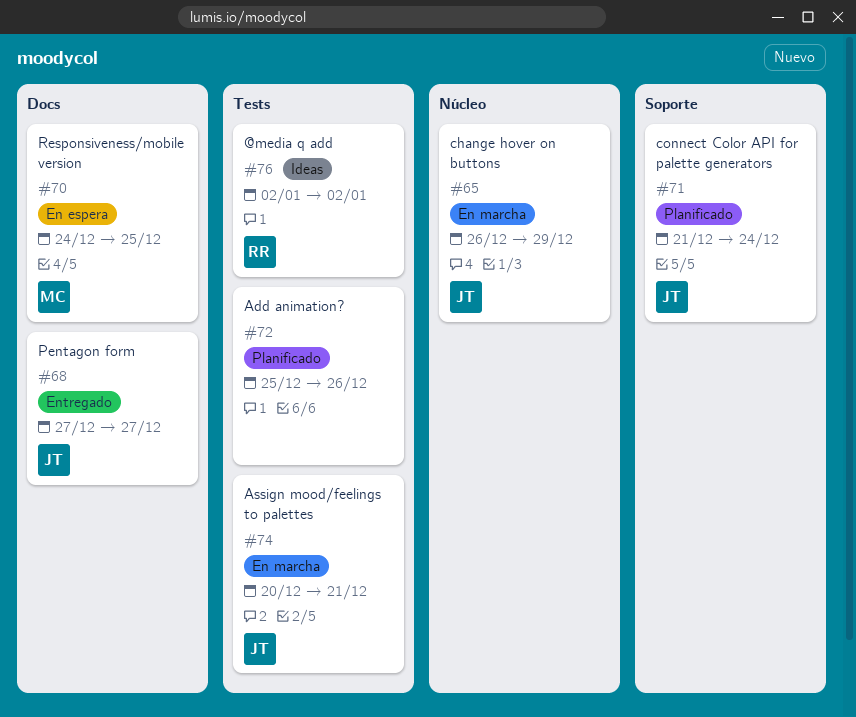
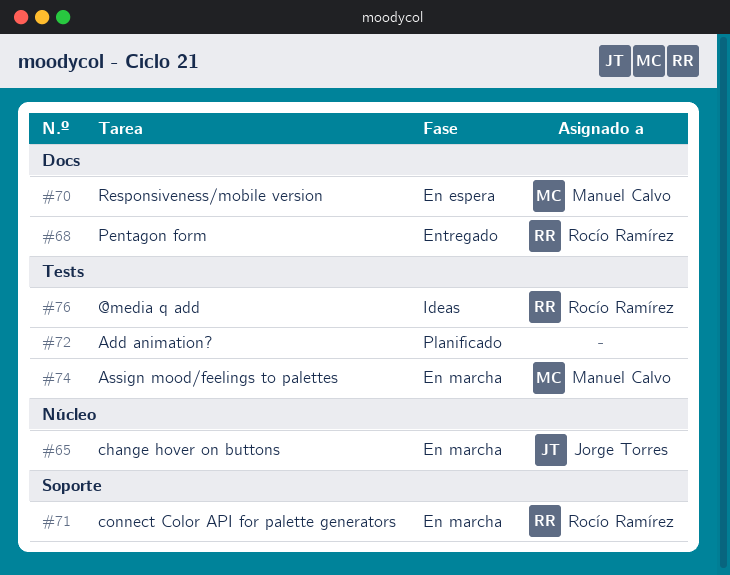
#68, owner: Jorge Torres -> Rocío Ramírez
#71, status: Planificado -> En marcha
#71, owner: Jorge Torres -> Rocío Ramírez
#74, owner: Jorge Torres -> Manuel Calvo

